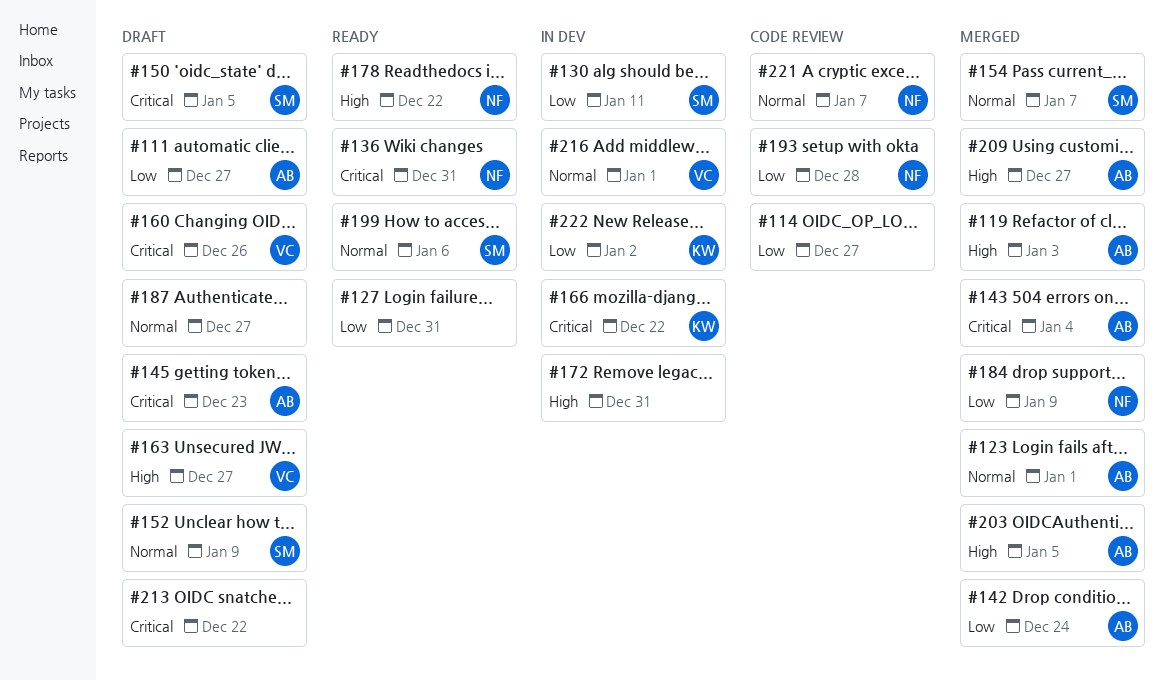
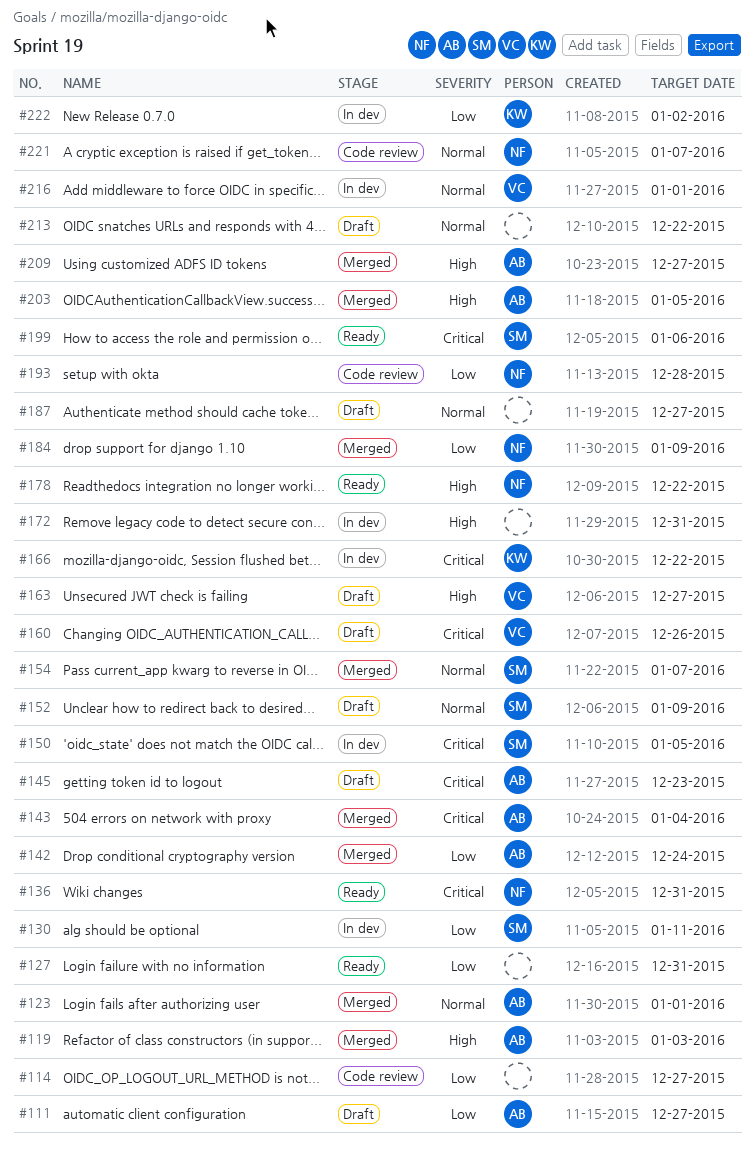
#150, status: Draft -> In dev
#199, priority: Normal -> Critical
#213, priority: Critical -> Normal

